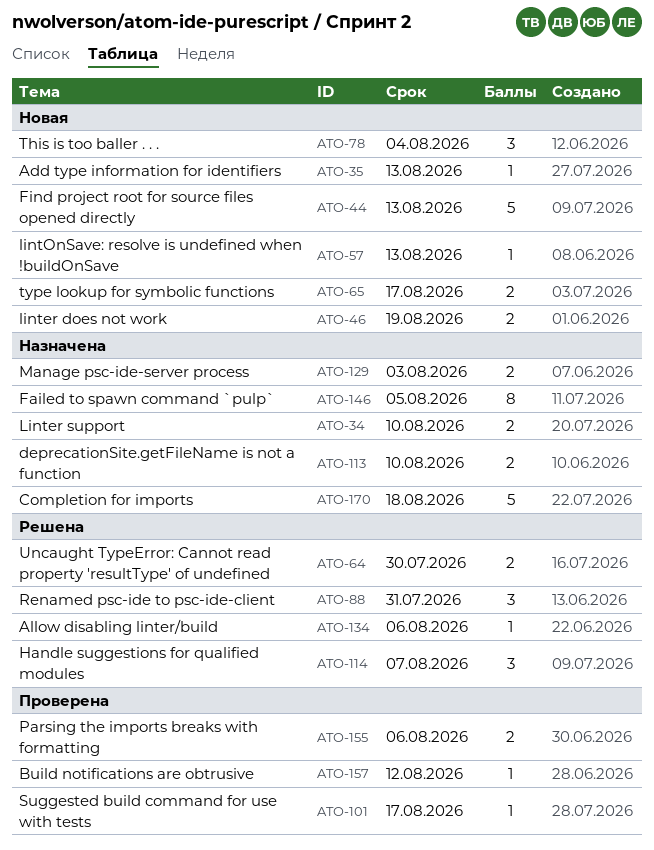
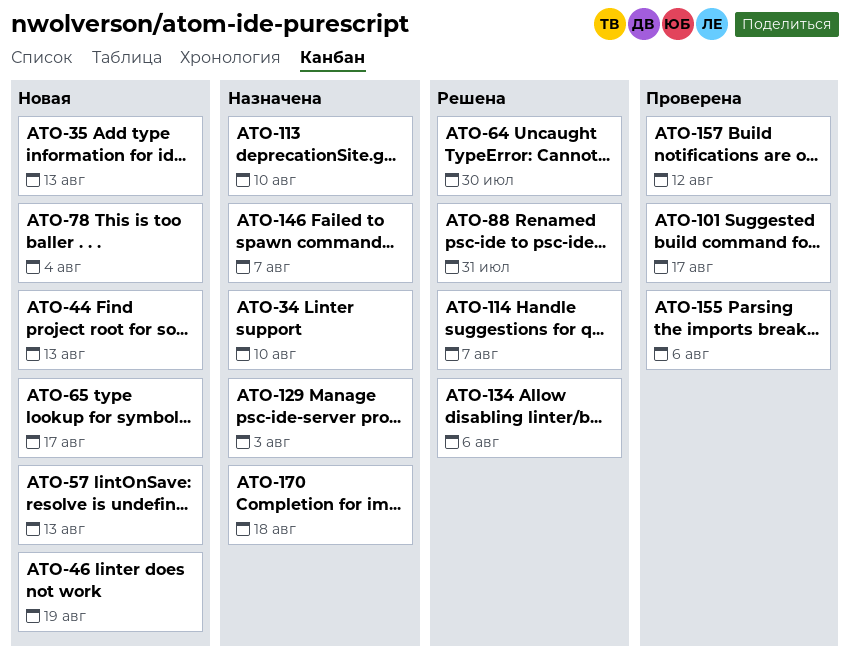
ATO-146, due: Aug 5 -> Aug 7

